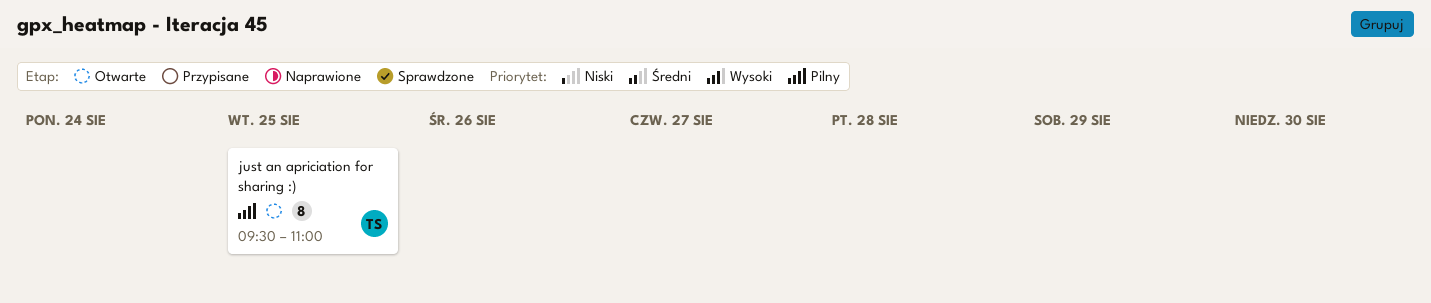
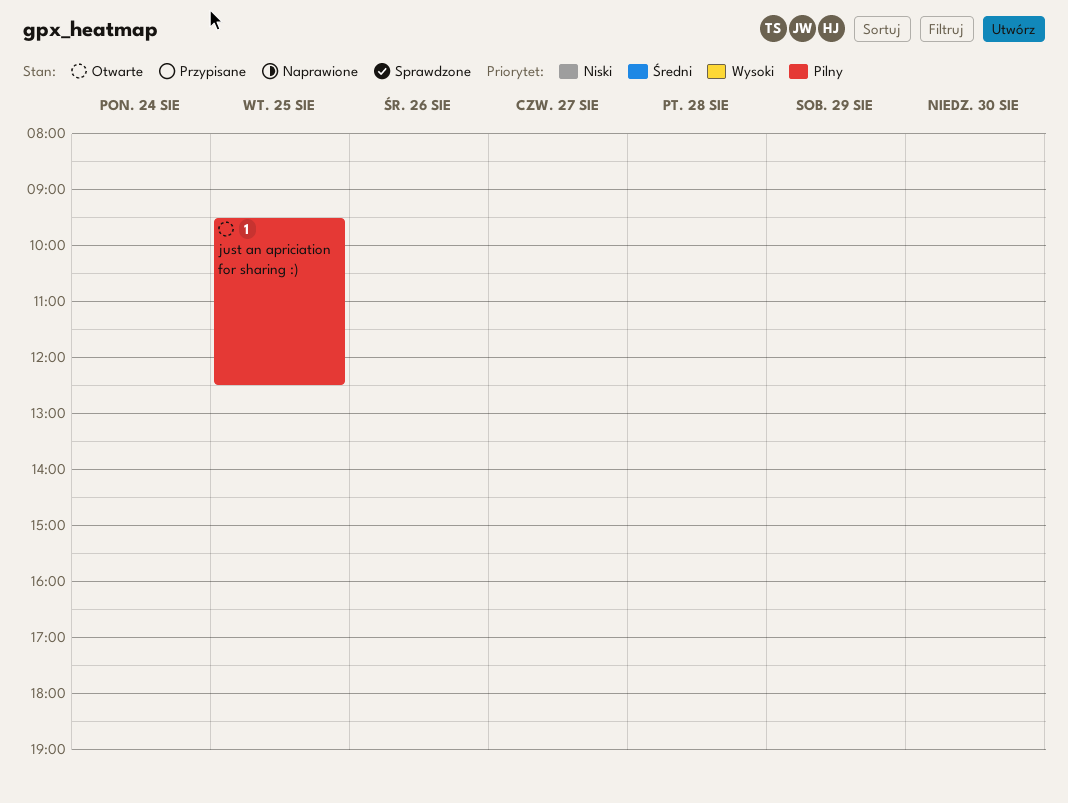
just an apriciation for sharing :), estimate: 8 -> 1
just an apriciation for sharing :), ends: 11:00 -> 12:30

